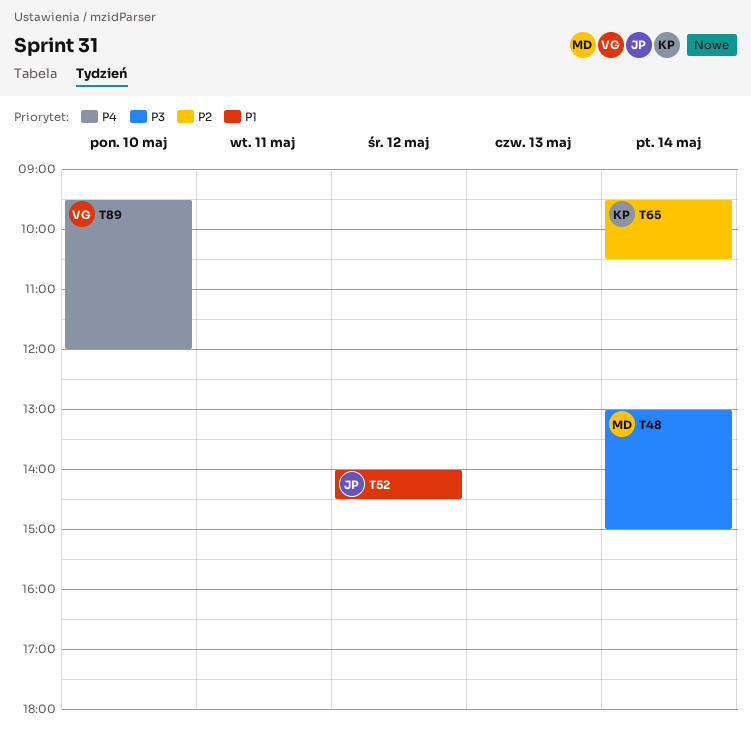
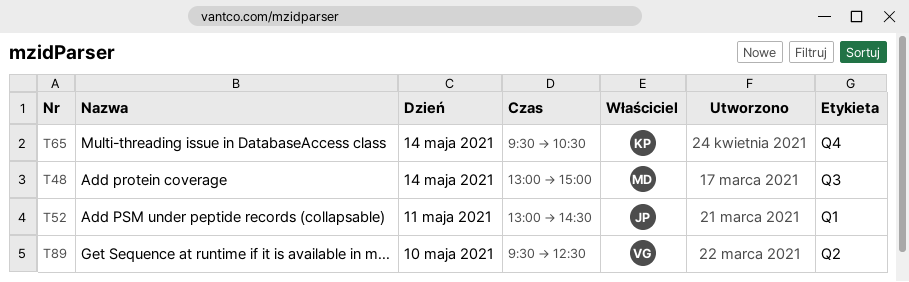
T52, day: May 12 -> May 11
T52, begins: 14:00 -> 13:00
T89, ends: 12:00 -> 12:30

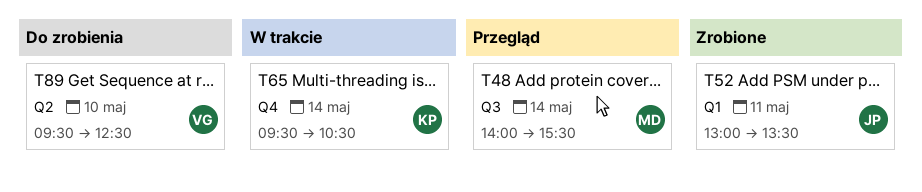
T48, begins: 13:00 -> 14:00
T48, ends: 15:00 -> 15:30
T52, ends: 14:30 -> 13:30

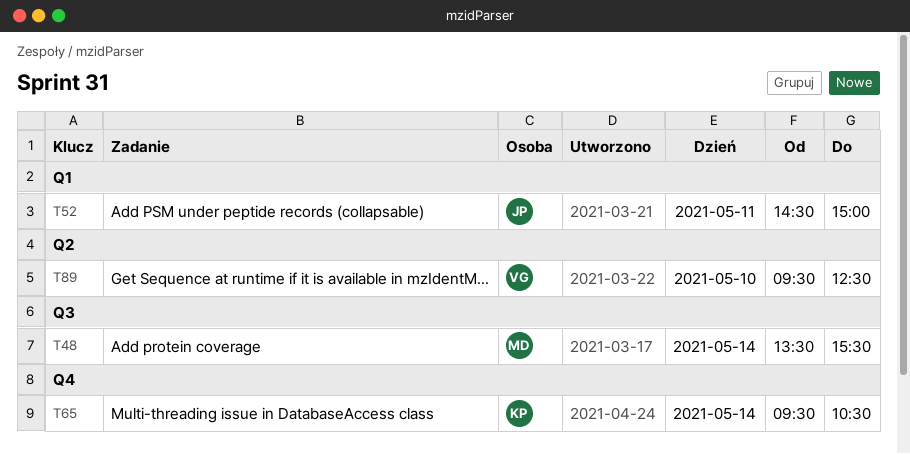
T48, begins: 14:00 -> 13:30
T52, begins: 13:00 -> 14:30
T52, ends: 13:30 -> 15:00

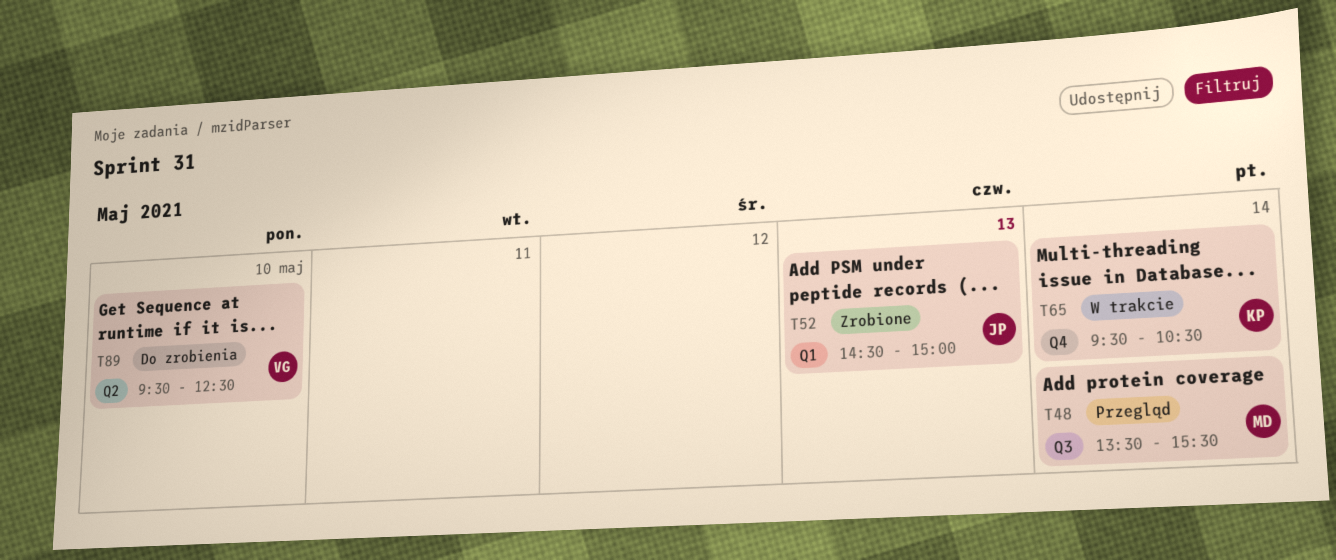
T52, day: May 11 -> May 13

